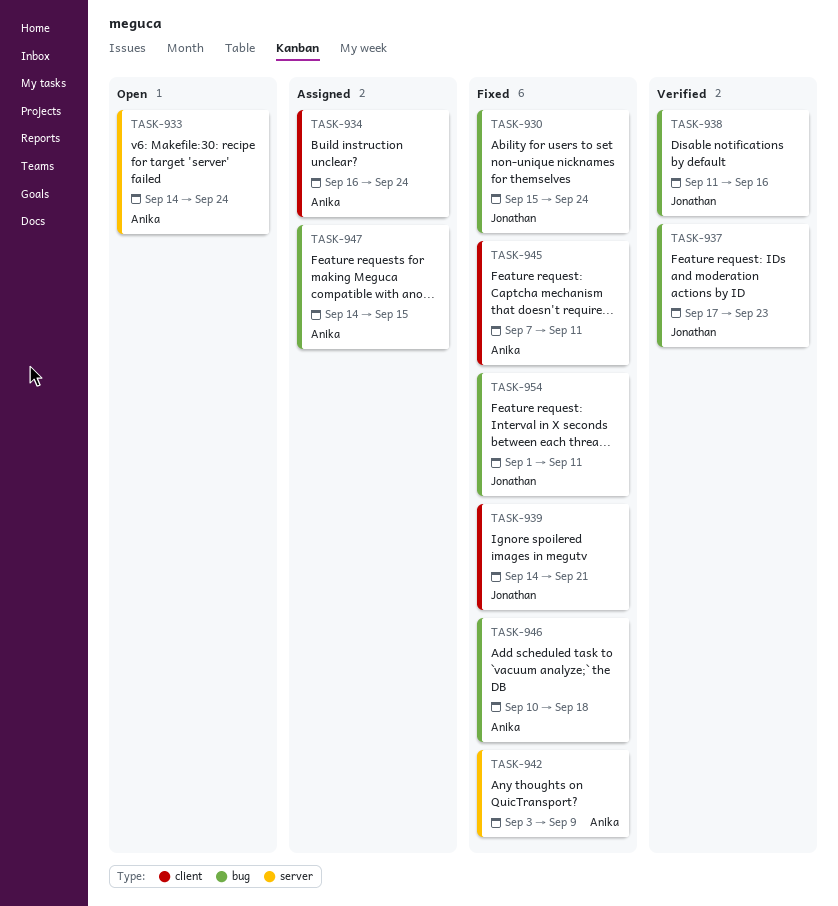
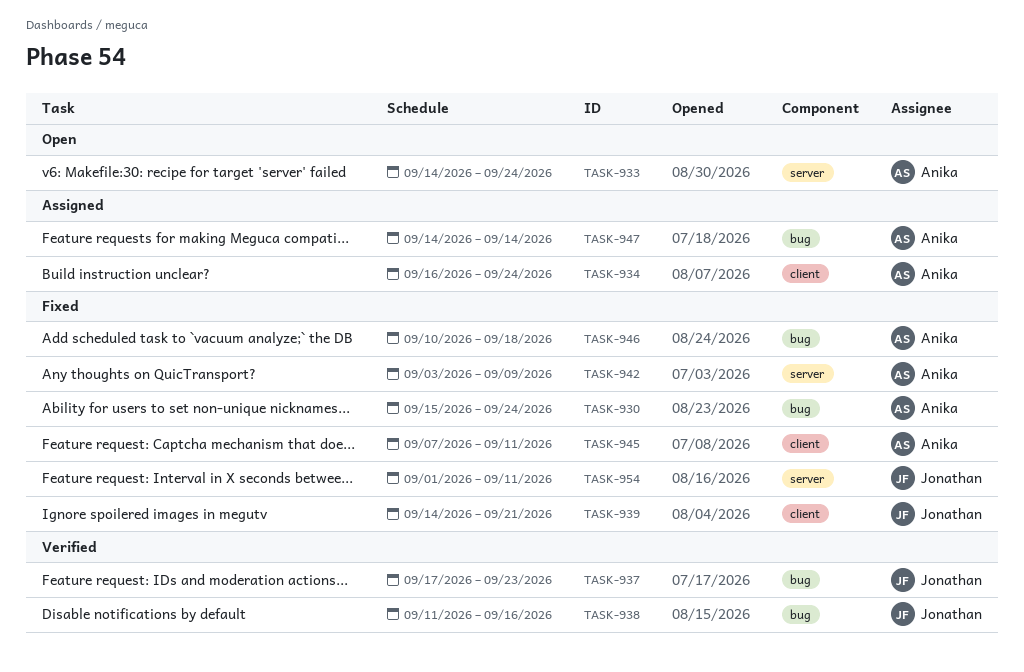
TASK-930, owner: Jonathan -> Anika
TASK-947, due: Sep 15 -> Sep 14
TASK-954, label: bug -> server

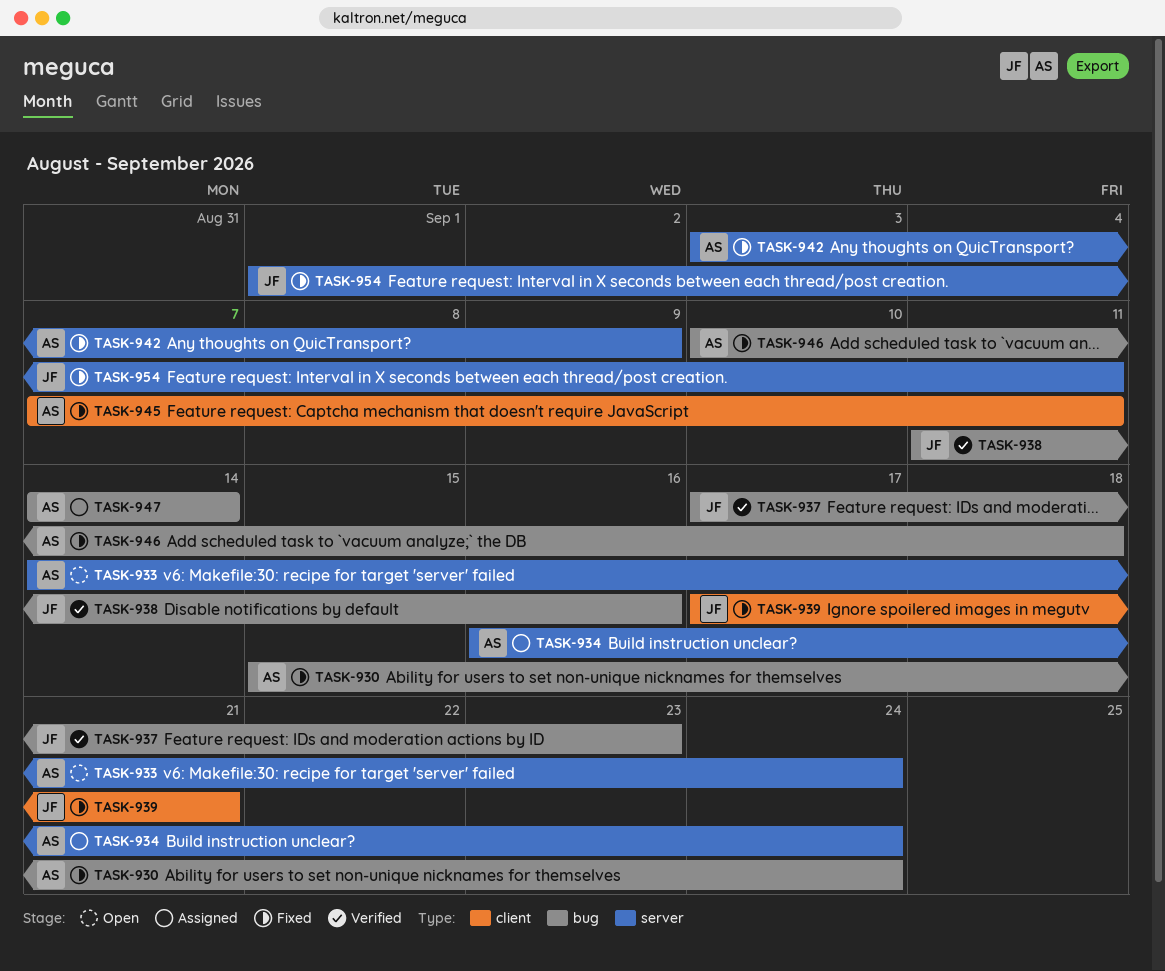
TASK-934, label: client -> server
TASK-939, start: Sep 14 -> Sep 17

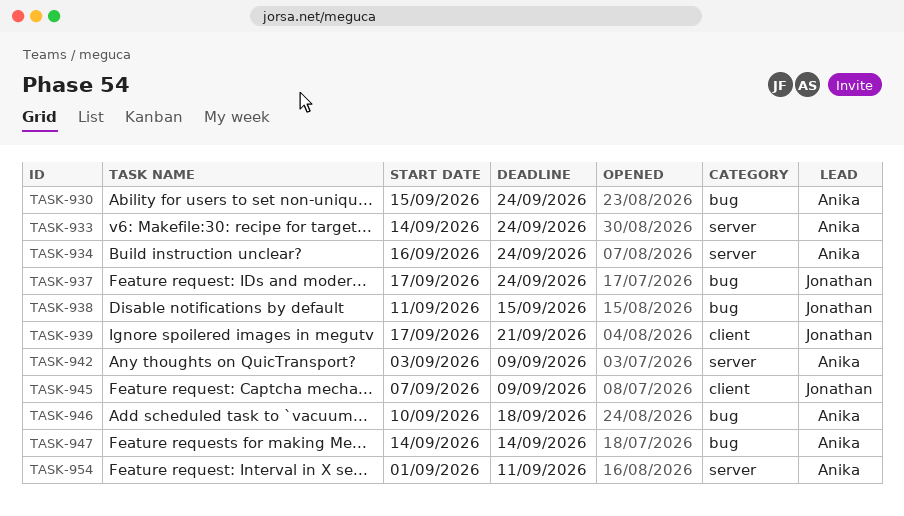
TASK-937, due: Sep 23 -> Sep 24
TASK-938, due: Sep 16 -> Sep 15
TASK-945, owner: Anika -> Jonathan
TASK-945, due: Sep 11 -> Sep 9
TASK-954, owner: Jonathan -> Anika

